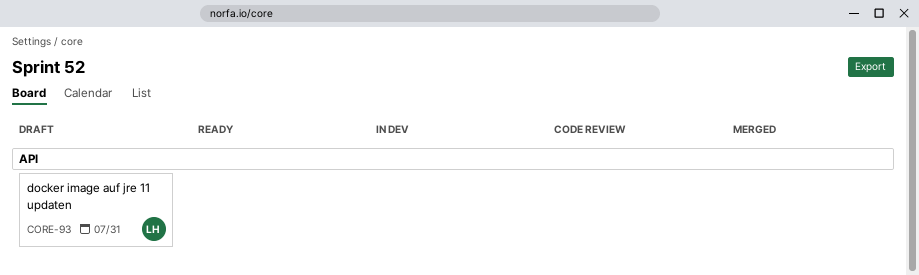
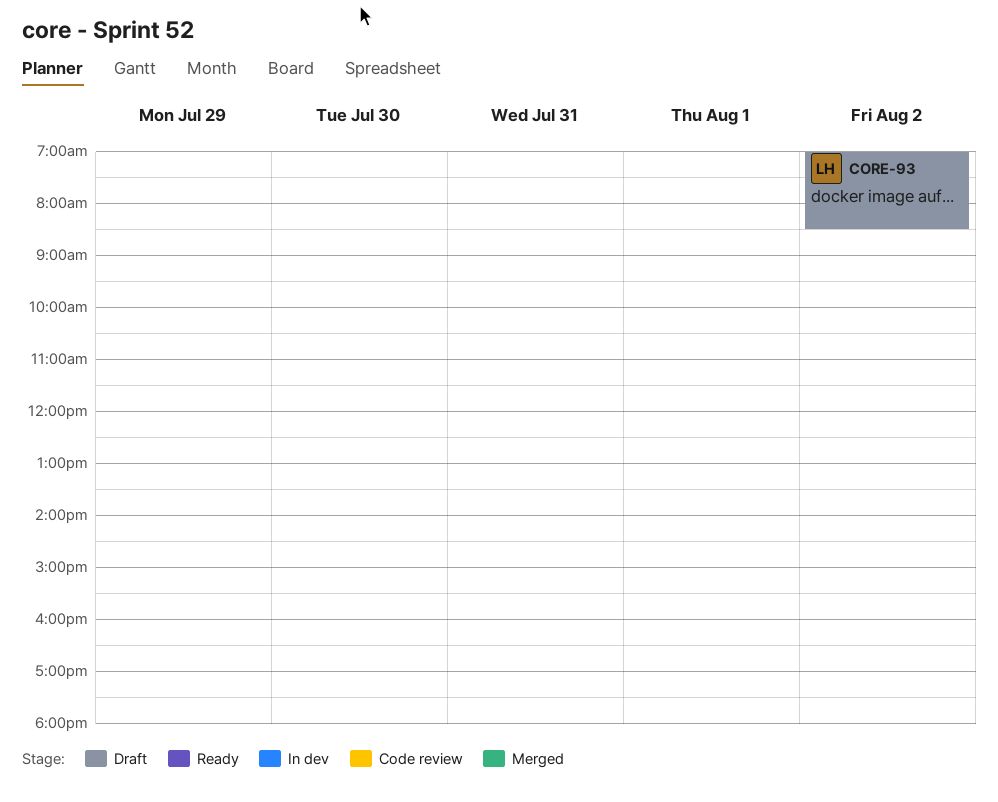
CORE-93, day: Jul 31 -> Aug 2

